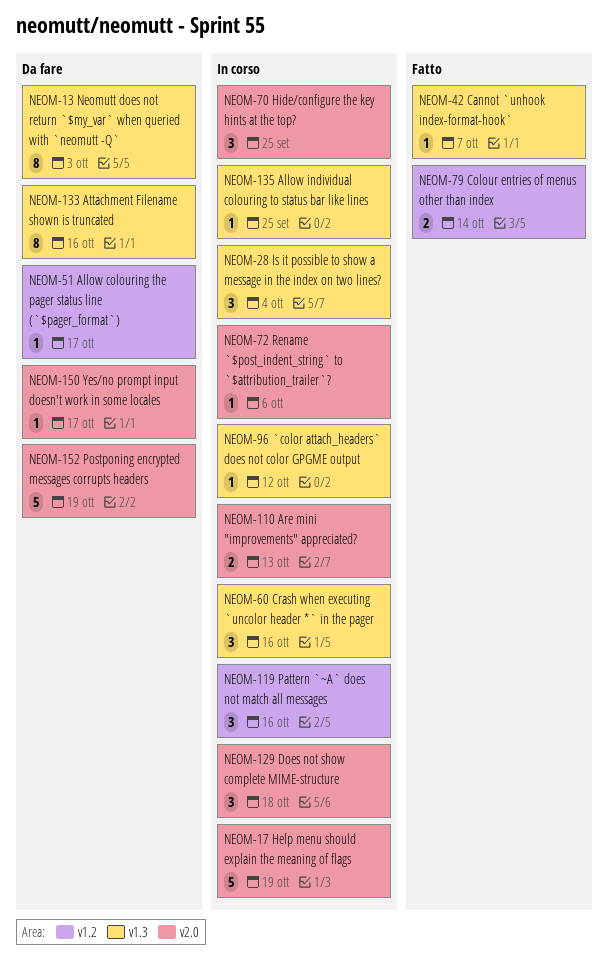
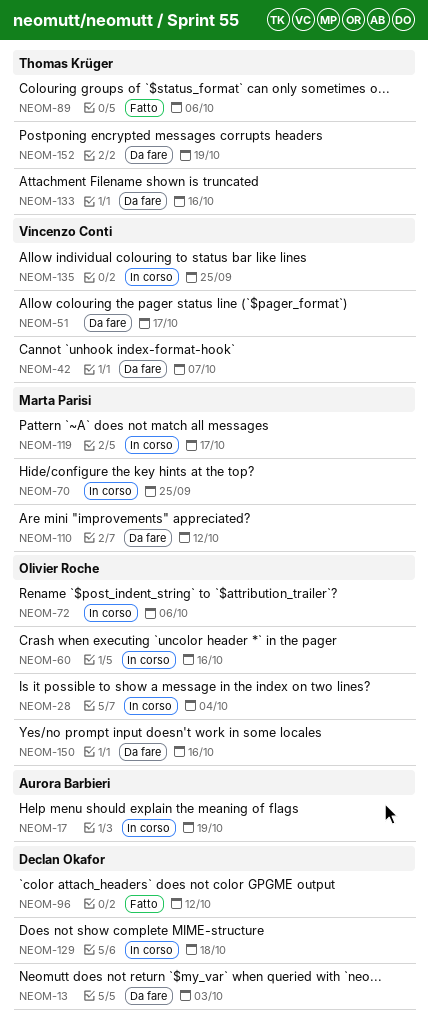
NEOM-42, status: Fatto -> Da fare
NEOM-79: present -> none
NEOM-89: none -> present
NEOM-96, status: In corso -> Fatto
NEOM-110, status: In corso -> Da fare
NEOM-110, due: Oct 13 -> Oct 12
NEOM-119, due: Oct 16 -> Oct 17
NEOM-150, due: Oct 17 -> Oct 16

